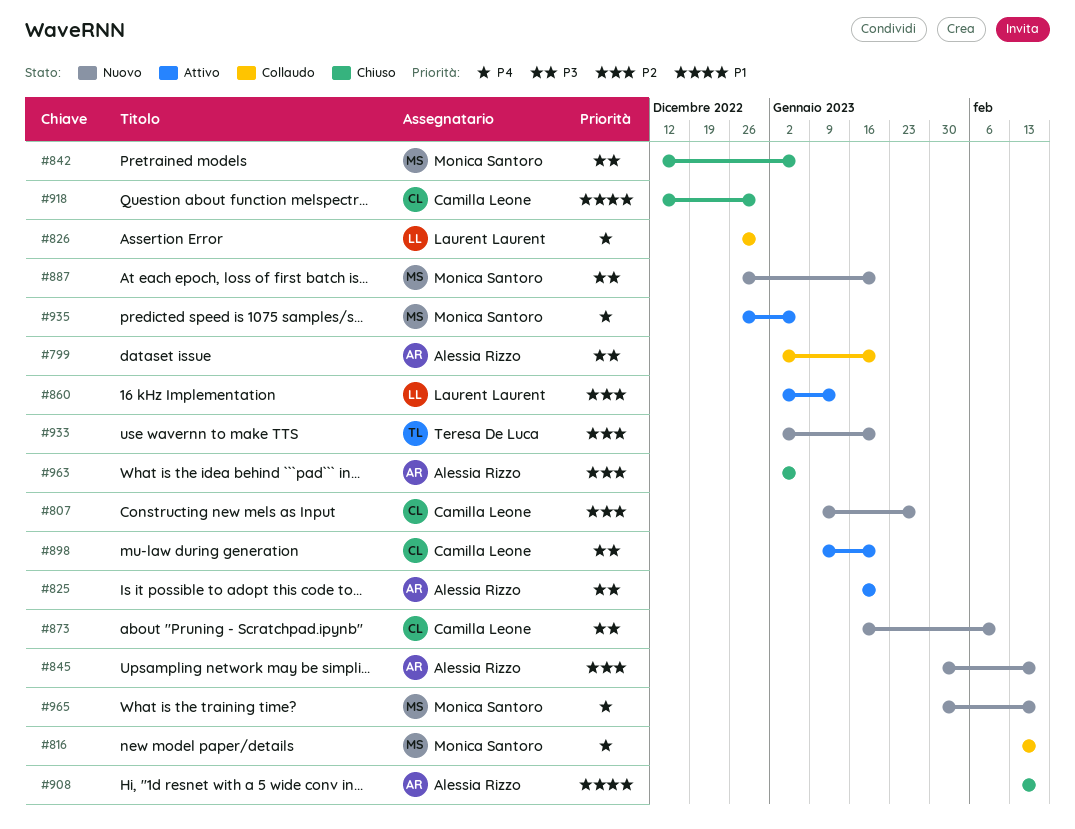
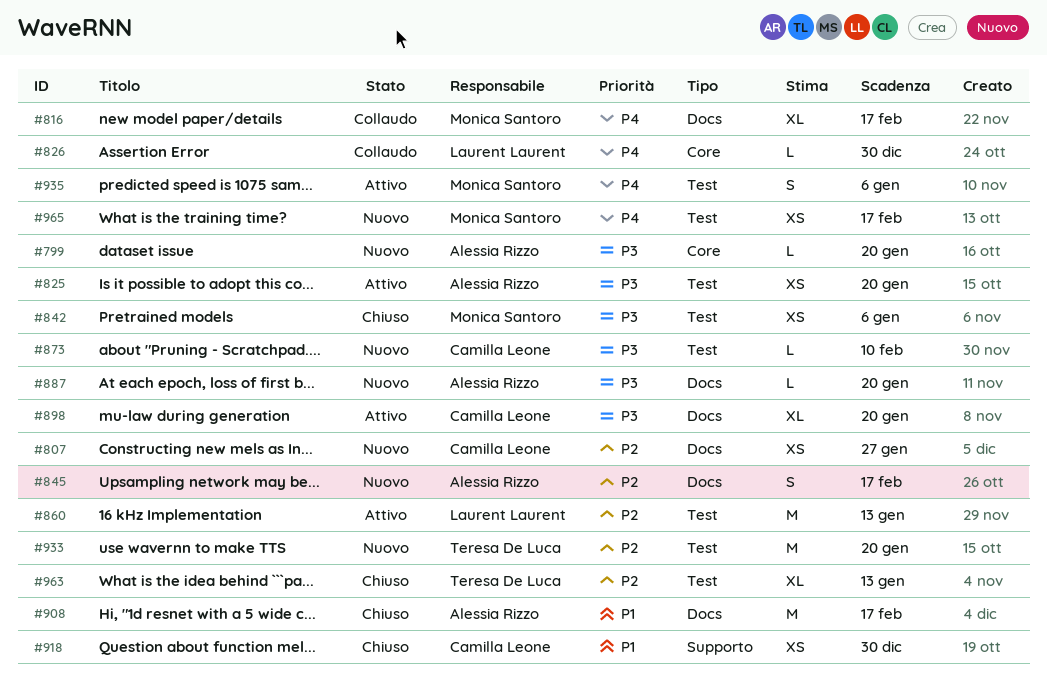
#799, status: Collaudo -> Nuovo
#887, owner: Monica Santoro -> Alessia Rizzo
#963, owner: Alessia Rizzo -> Teresa De Luca
#963, due: Jan 6 -> Jan 13

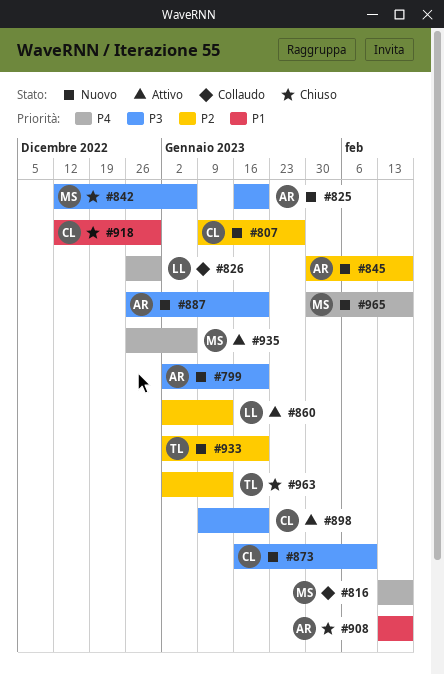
#825, status: Attivo -> Nuovo

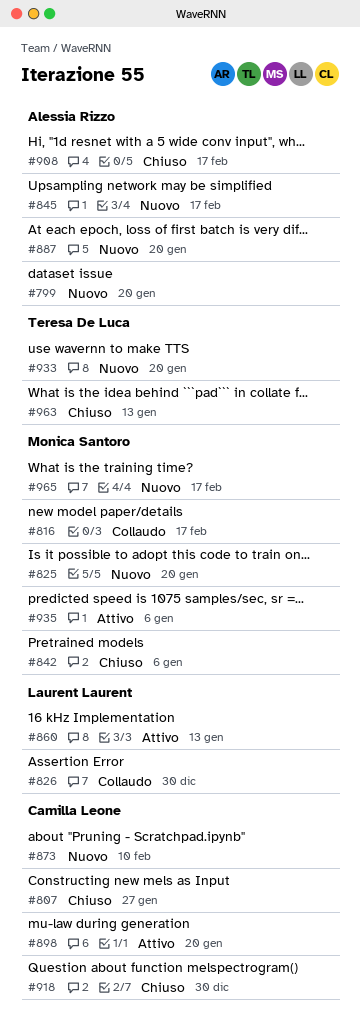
#807, status: Nuovo -> Chiuso
#825, owner: Alessia Rizzo -> Monica Santoro

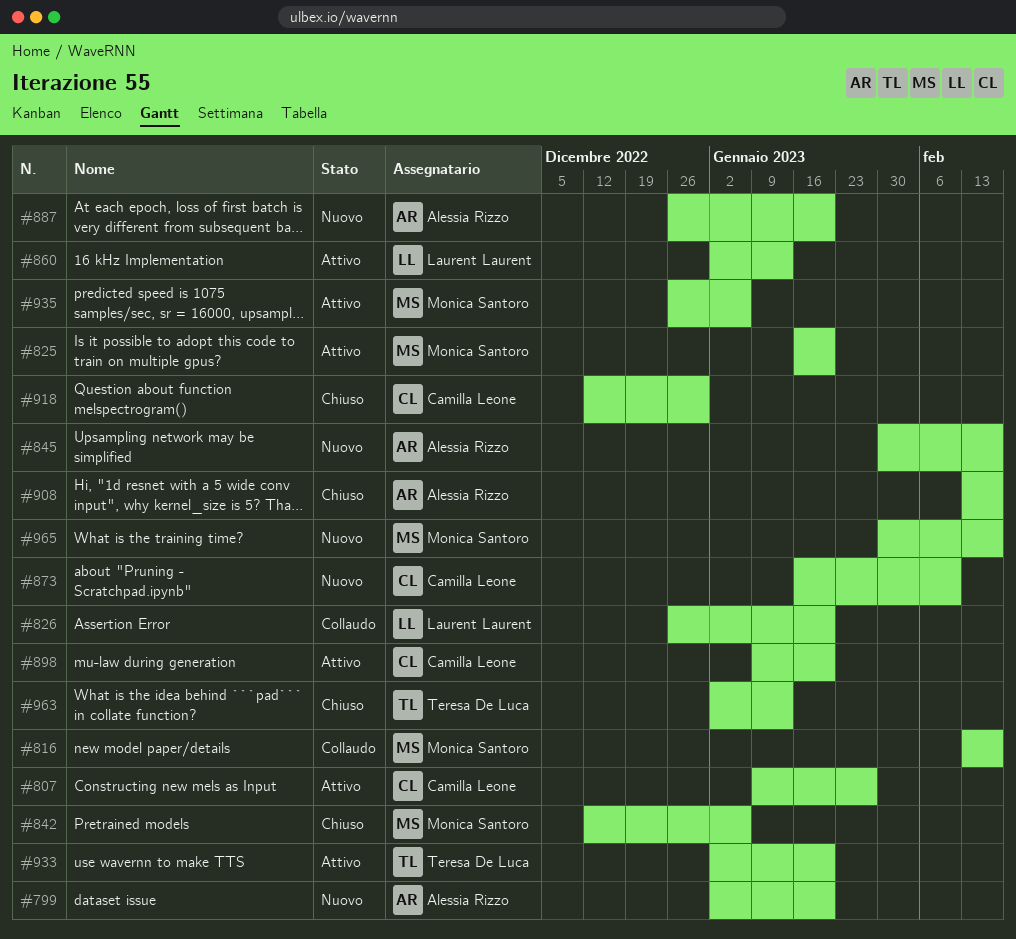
#807, status: Chiuso -> Attivo
#825, status: Nuovo -> Attivo
#826, due: Dec 30 -> Jan 20
#933, status: Nuovo -> Attivo

